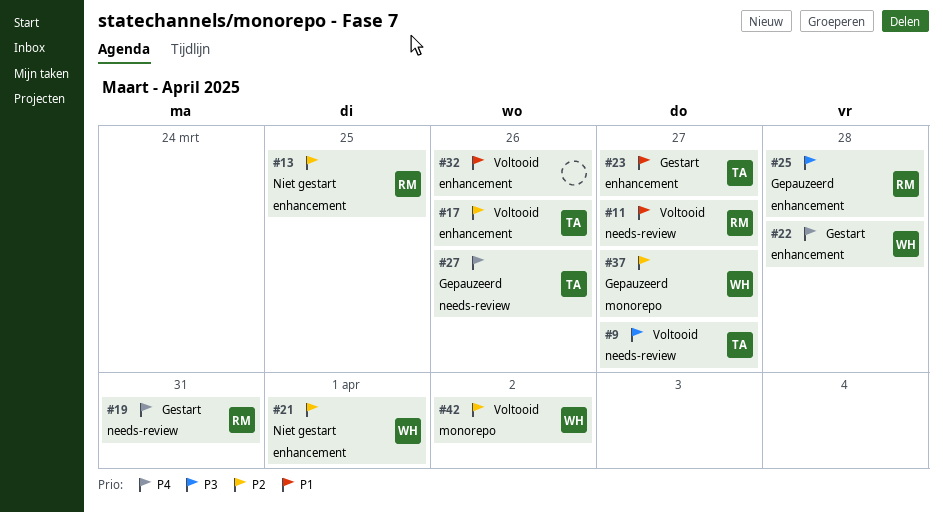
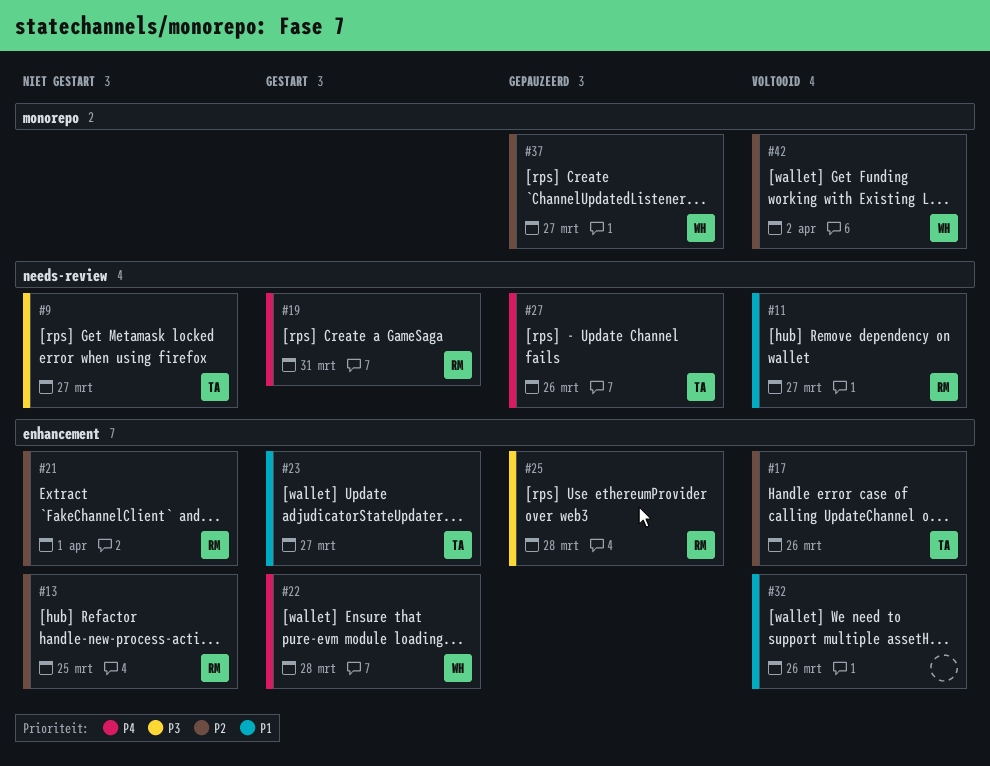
#9, status: Voltooid -> Niet gestart
#21, owner: WH -> RM

